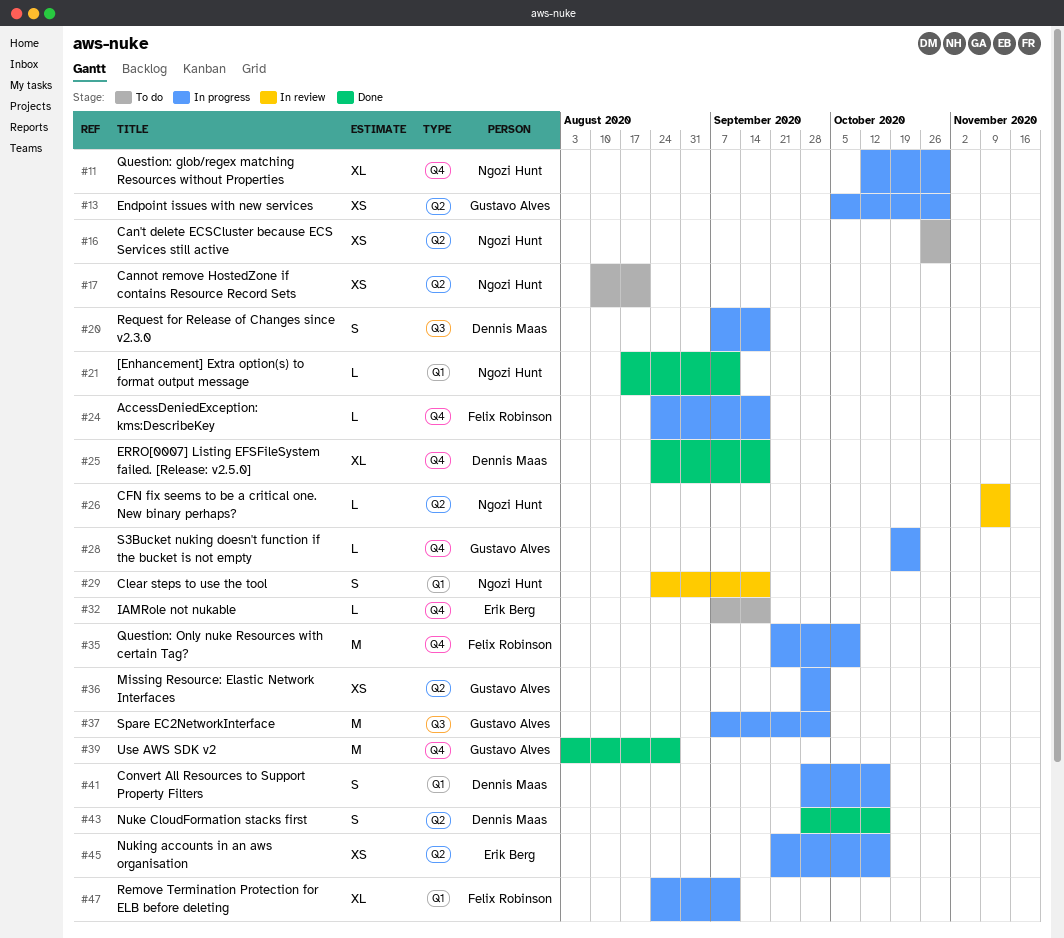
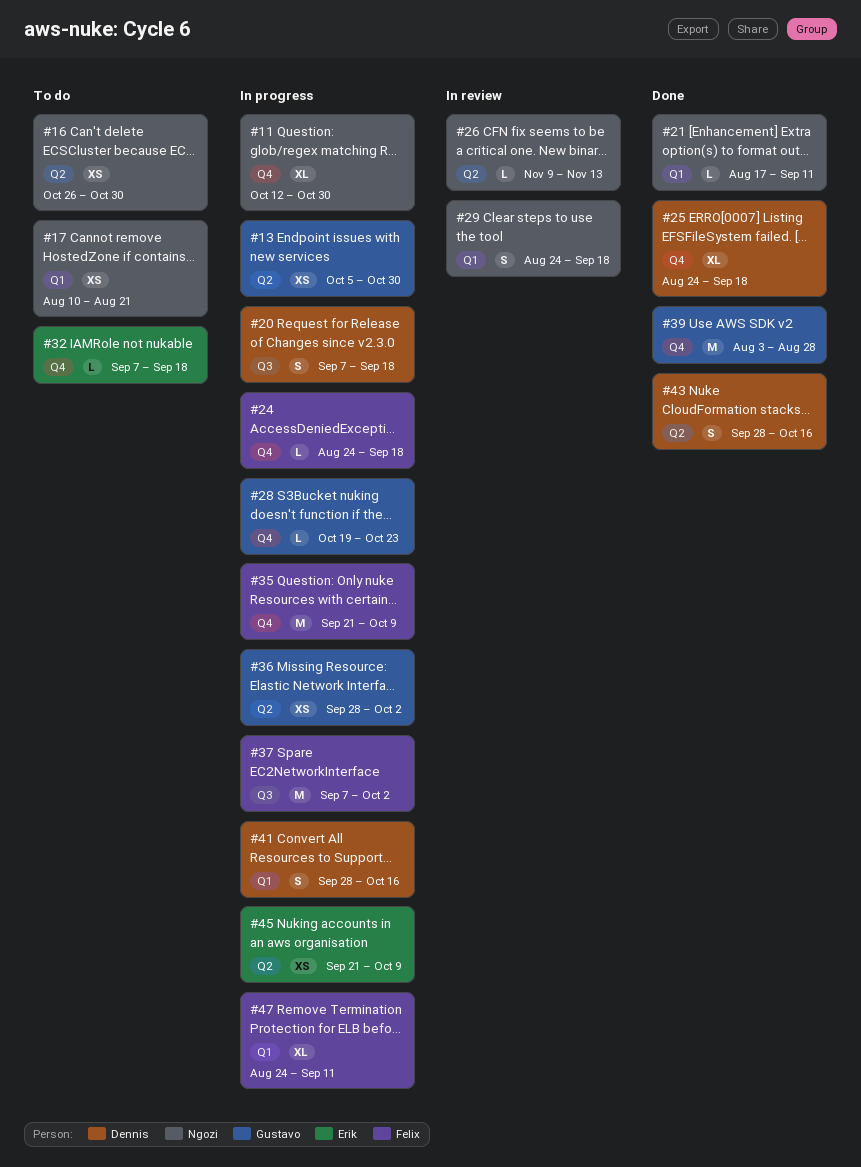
#17, label: Q2 -> Q1
#37, owner: Gustavo Alves -> Felix Robinson
#45, due: Oct 16 -> Oct 9

